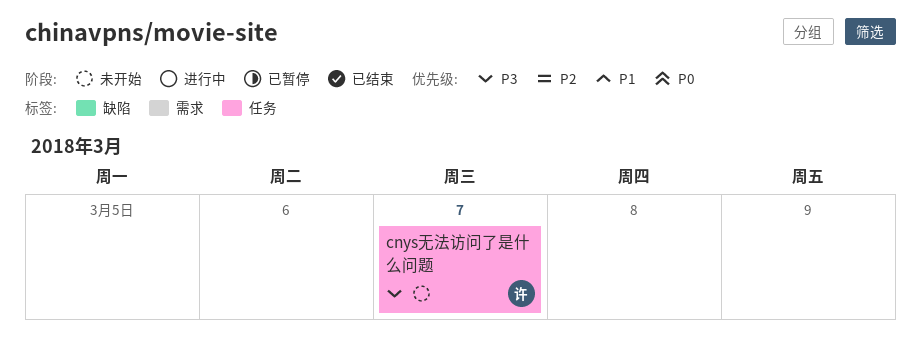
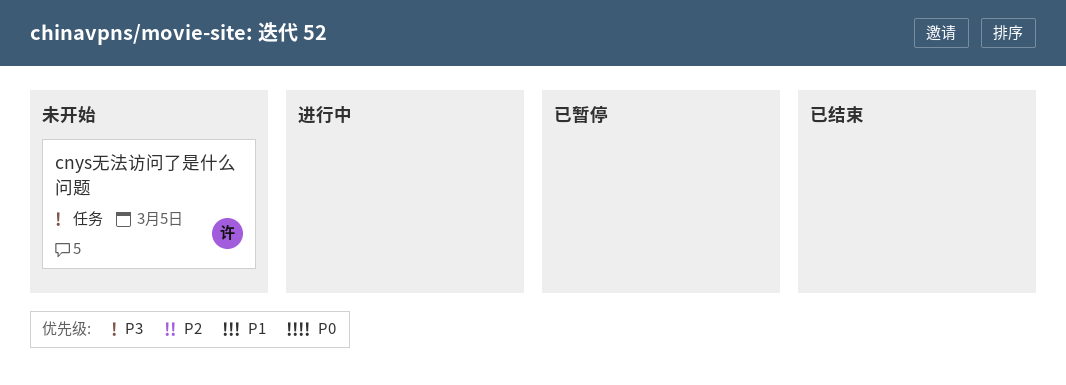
cnys无法访问了是什么问题, due: Mar 7 -> Mar 5

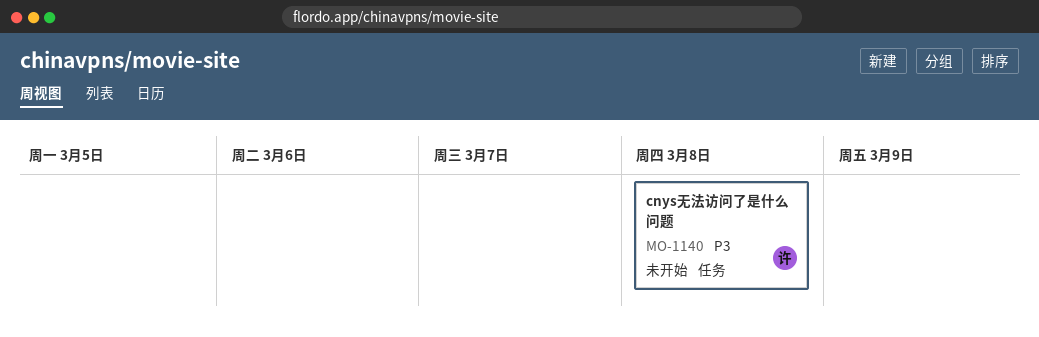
cnys无法访问了是什么问题, due: Mar 5 -> Mar 8

